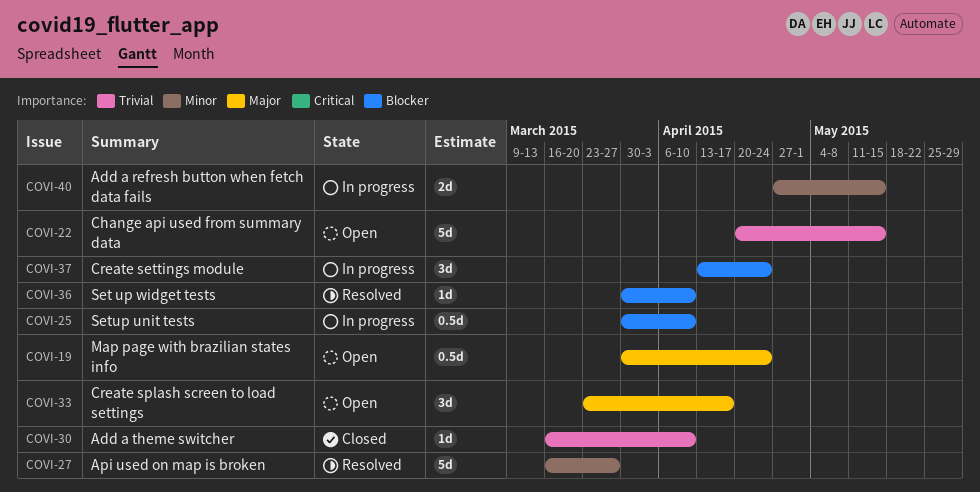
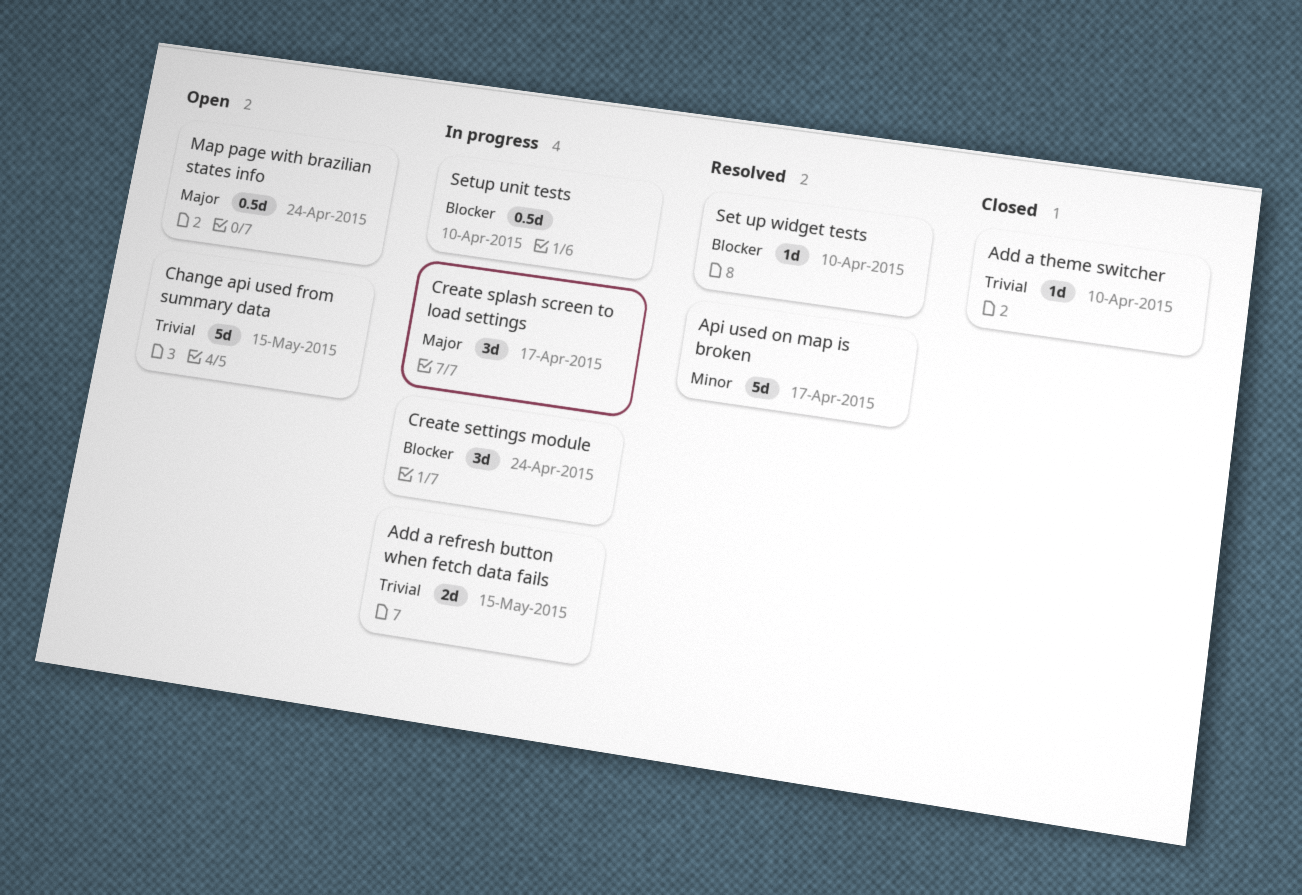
Add a refresh button when fetch data fails, priority: Minor -> Trivial
Api used on map is broken, due: Mar 27 -> Apr 17
Create splash screen to load settings, status: Open -> In progress

